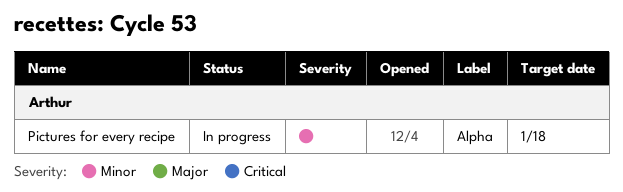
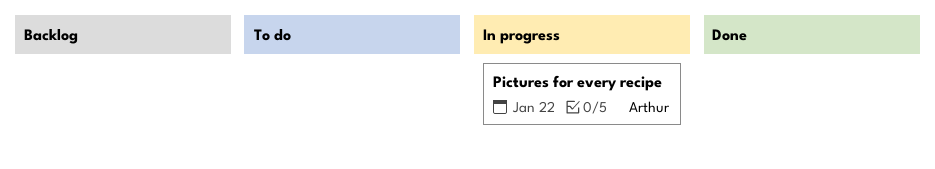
Pictures for every recipe, due: Jan 18 -> Jan 22

